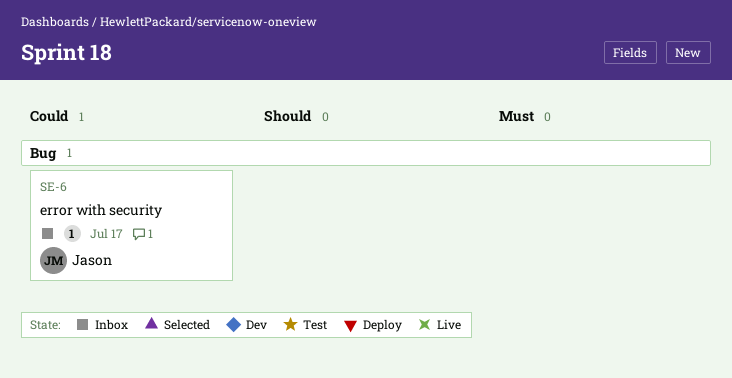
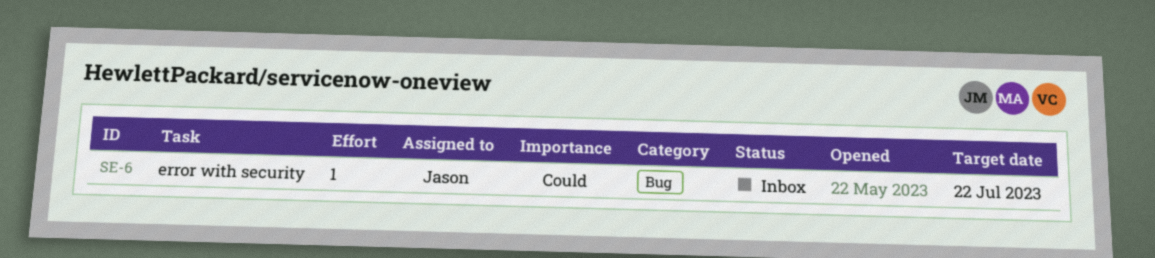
SE-6, due: Jul 17 -> Jul 22

